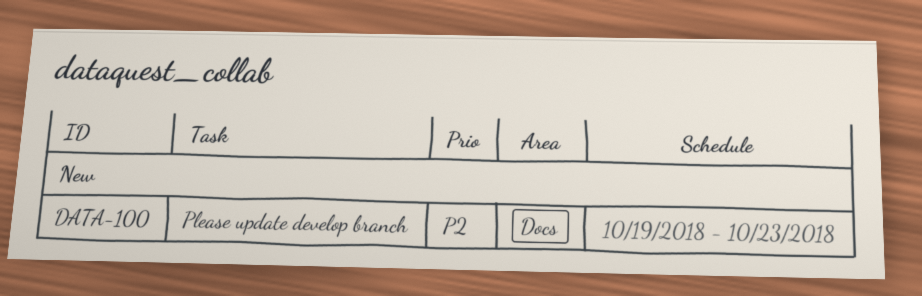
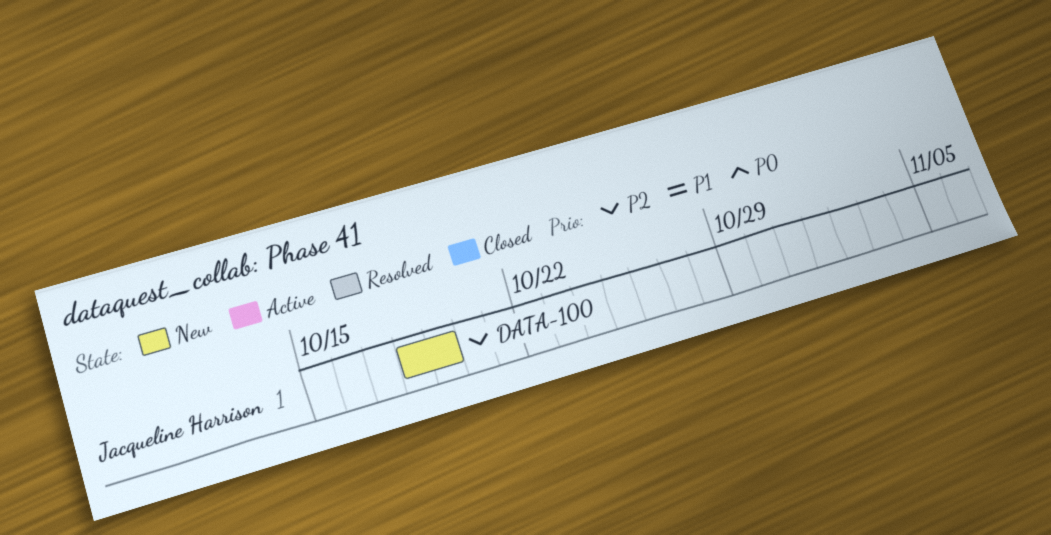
DATA-100, start: Oct 19 -> Oct 18
DATA-100, due: Oct 23 -> Oct 19

